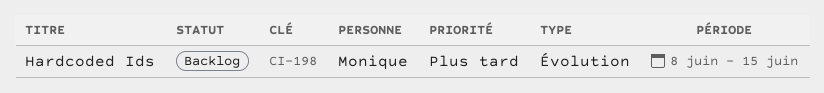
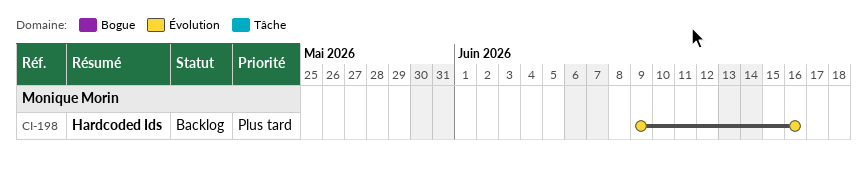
CI-198, start: Jun 8 -> Jun 9
CI-198, due: Jun 15 -> Jun 16

